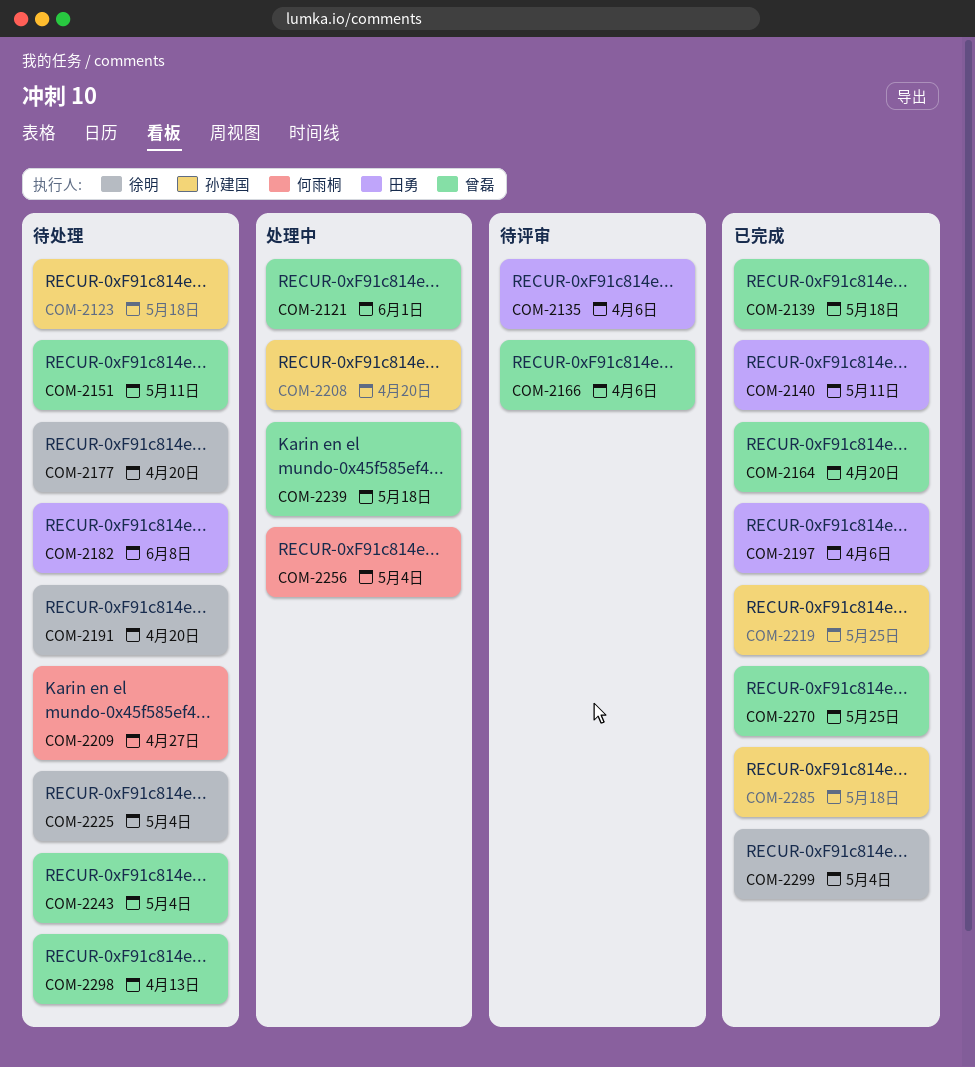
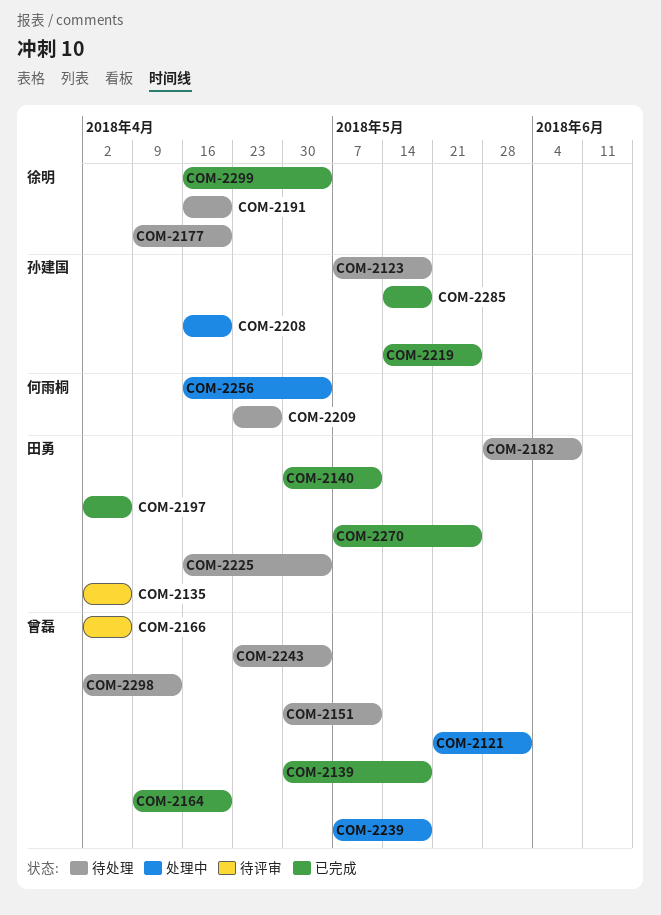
COM-2225, owner: 徐明 -> 田勇
COM-2270, owner: 曾磊 -> 田勇

